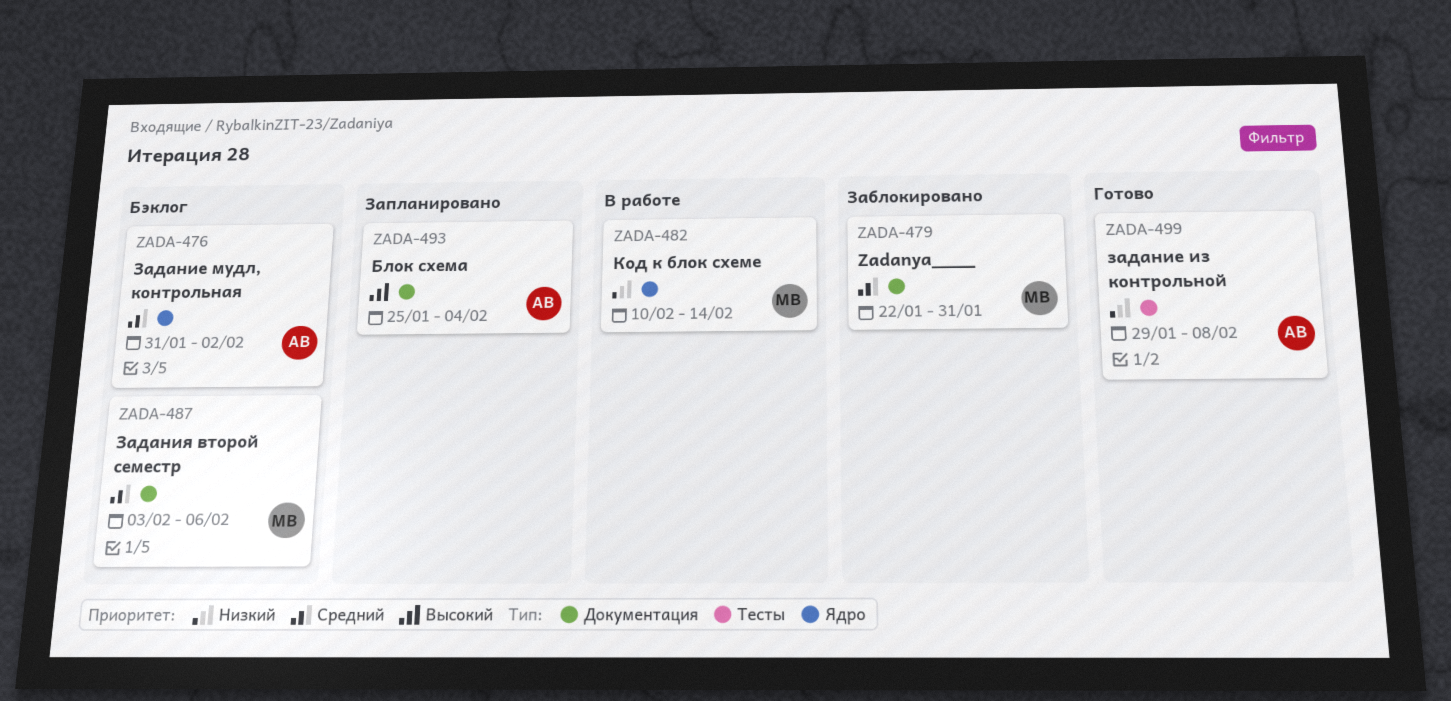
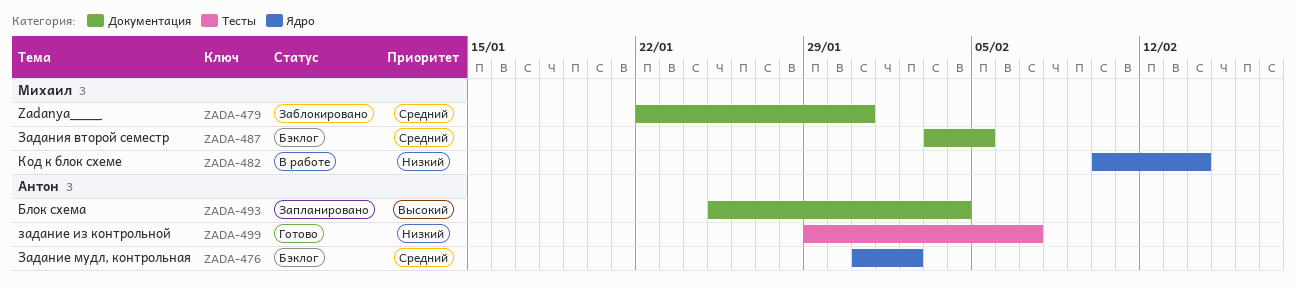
ZADA-487, due: Feb 6 -> Feb 5
ZADA-499, due: Feb 8 -> Feb 7

